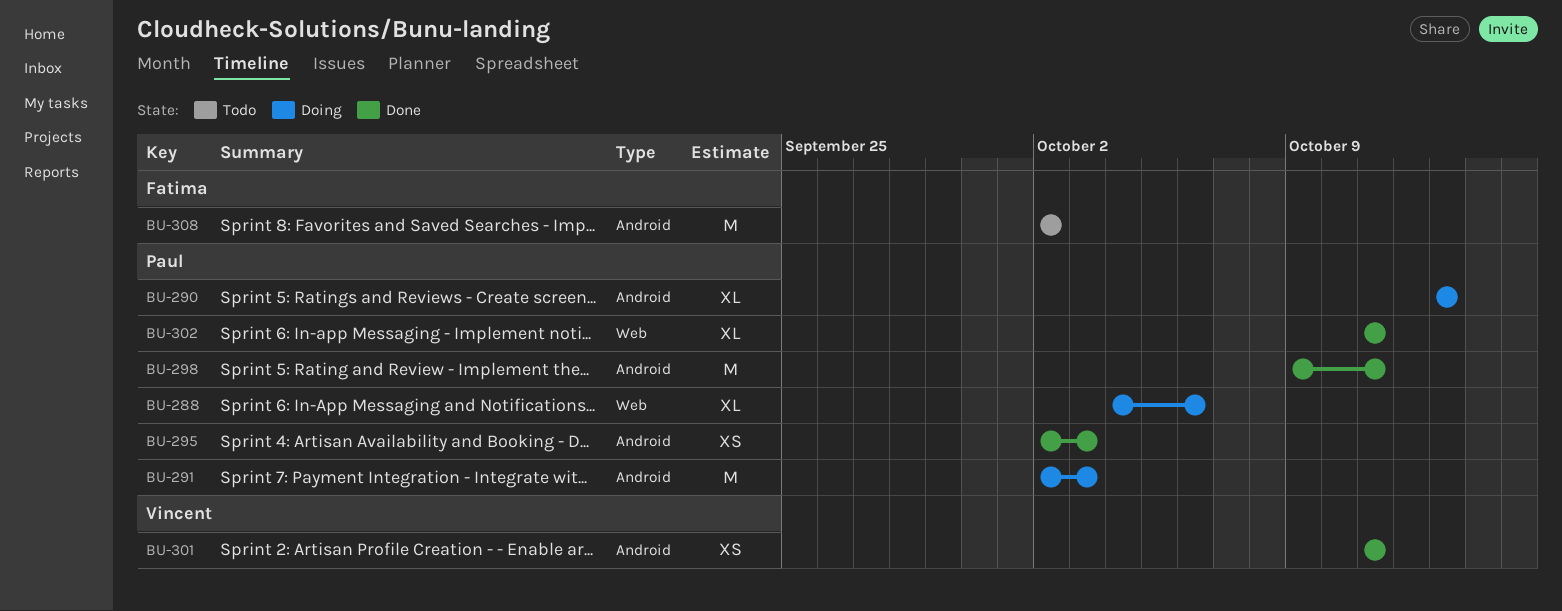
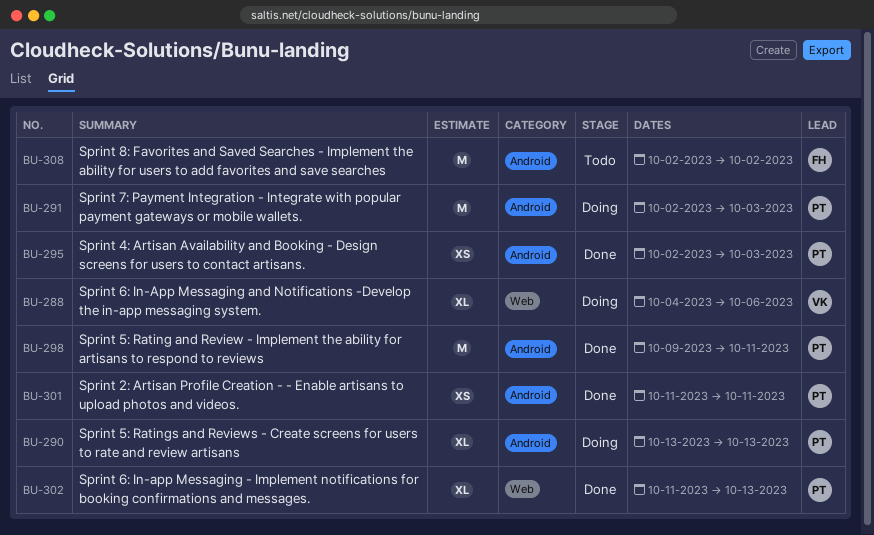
BU-288, owner: Paul -> Vincent
BU-301, owner: Vincent -> Paul
BU-302, due: Oct 11 -> Oct 13

